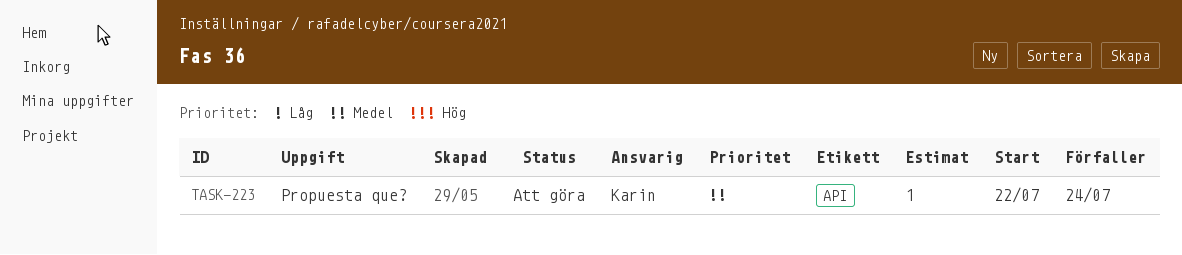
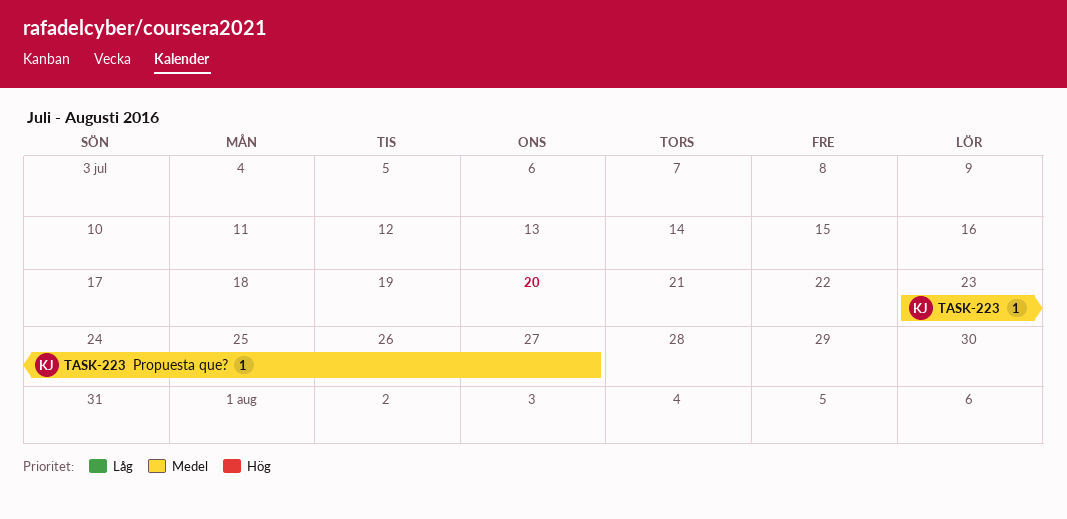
TASK-223, start: Jul 22 -> Jul 23
TASK-223, due: Jul 24 -> Jul 27

